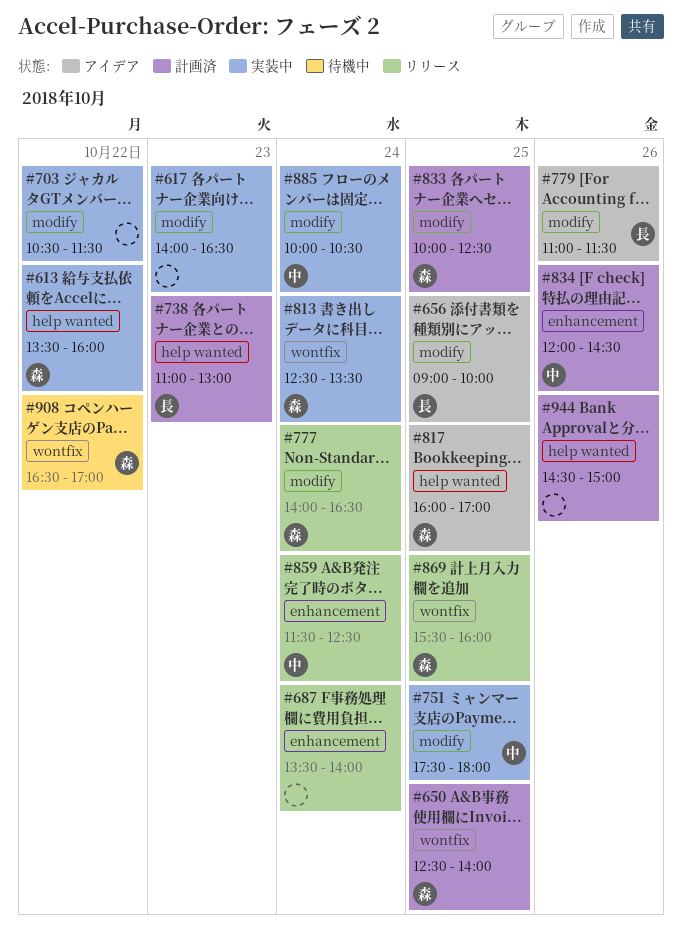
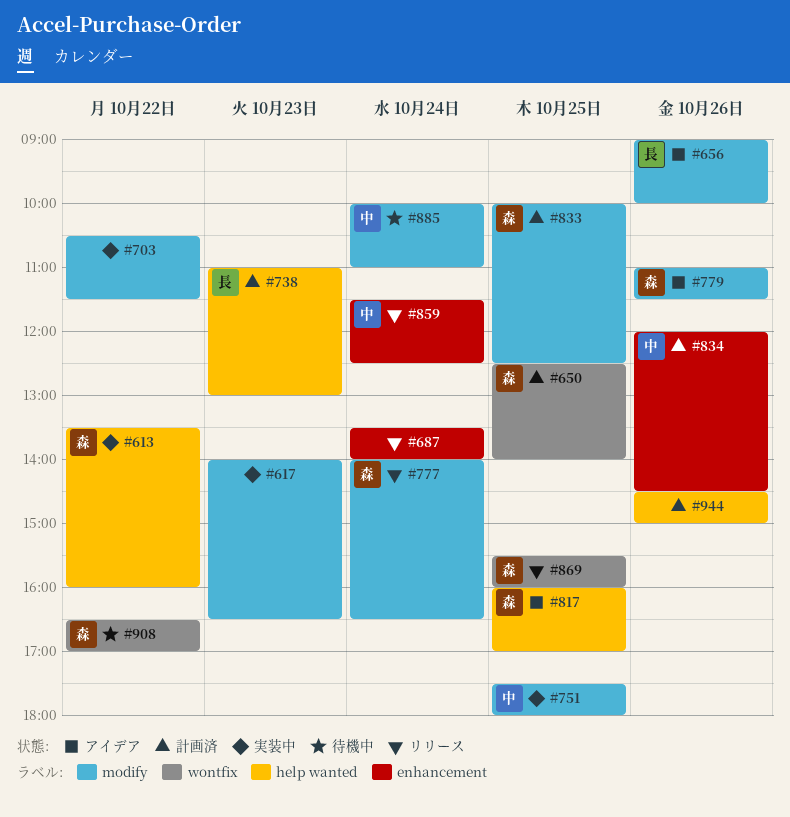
#656, day: Oct 25 -> Oct 26
#779, owner: 長 -> 森
#813: present -> none
#885, status: 実装中 -> 待機中
#885, ends: 10:30 -> 11:00

